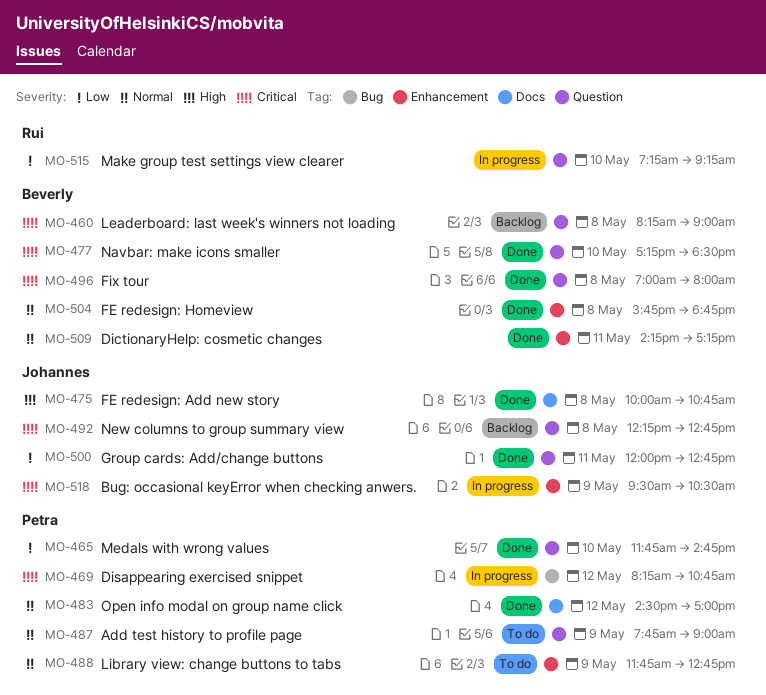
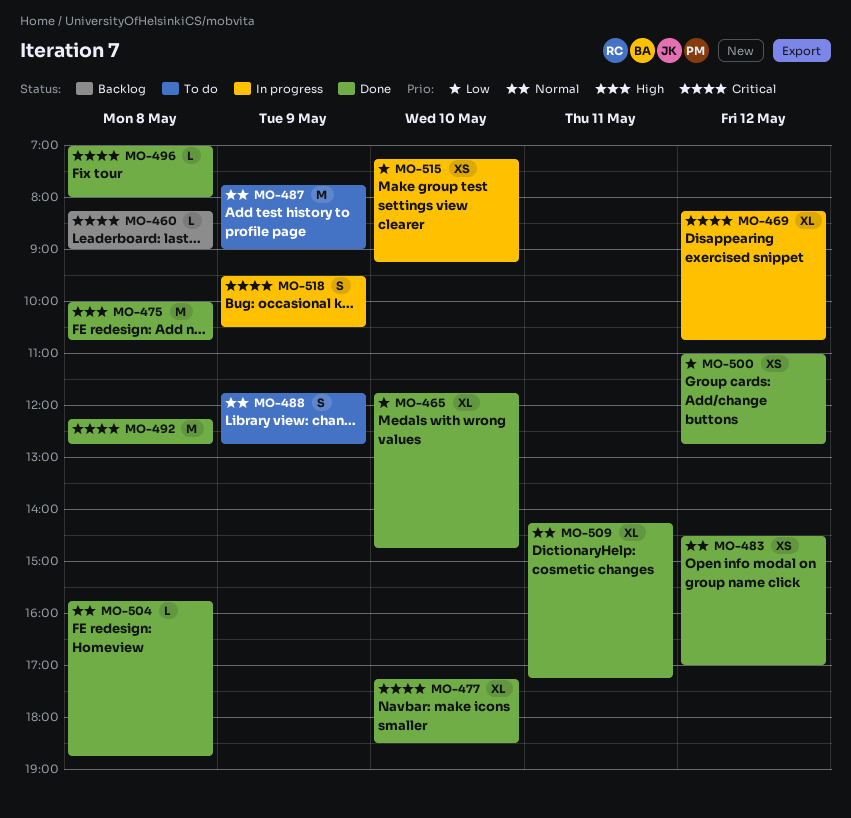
MO-492, status: Backlog -> Done
MO-500, day: May 11 -> May 12
MO-500, begins: 12:00 -> 11:00

